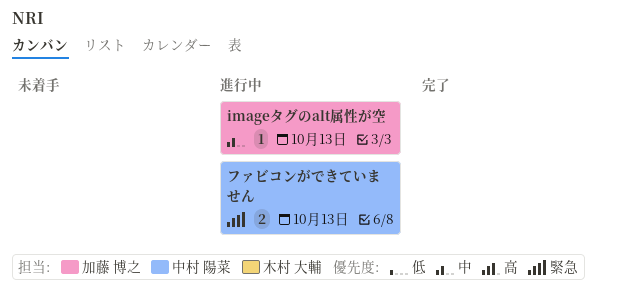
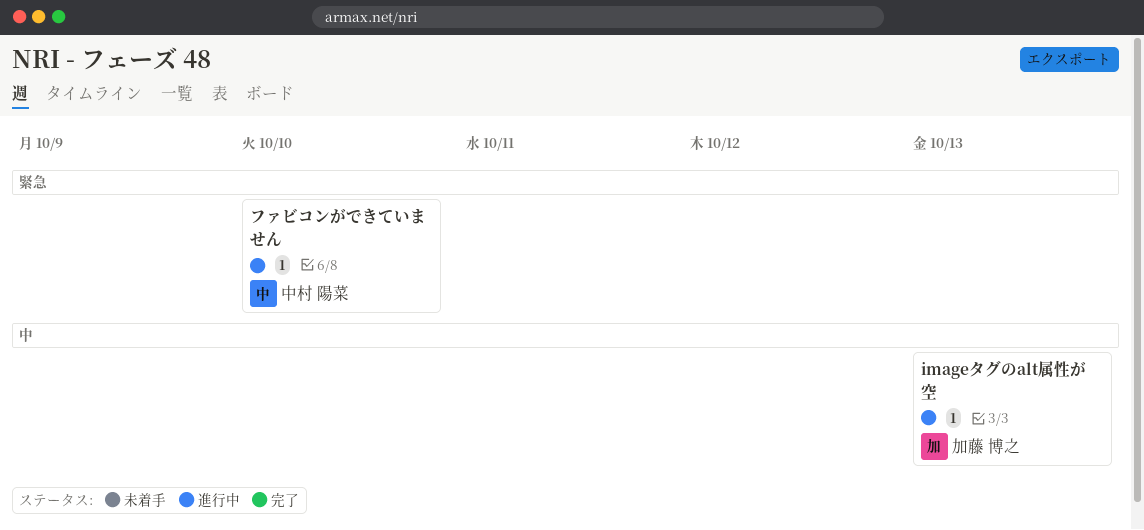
ファビコンができていません, estimate: 2 -> 1
ファビコンができていません, due: Oct 13 -> Oct 10

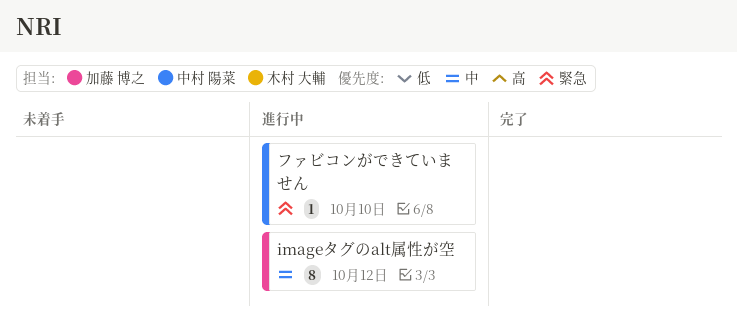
imageタグのalt属性が空, estimate: 1 -> 8
imageタグのalt属性が空, due: Oct 13 -> Oct 12

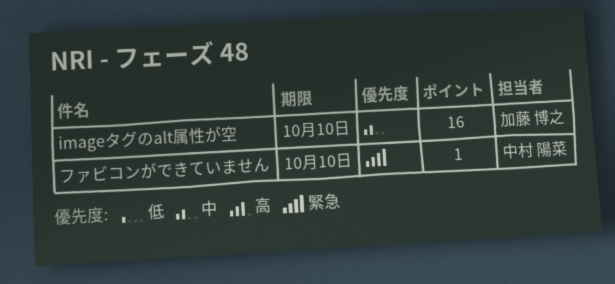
imageタグのalt属性が空, estimate: 8 -> 16
imageタグのalt属性が空, due: Oct 12 -> Oct 10

